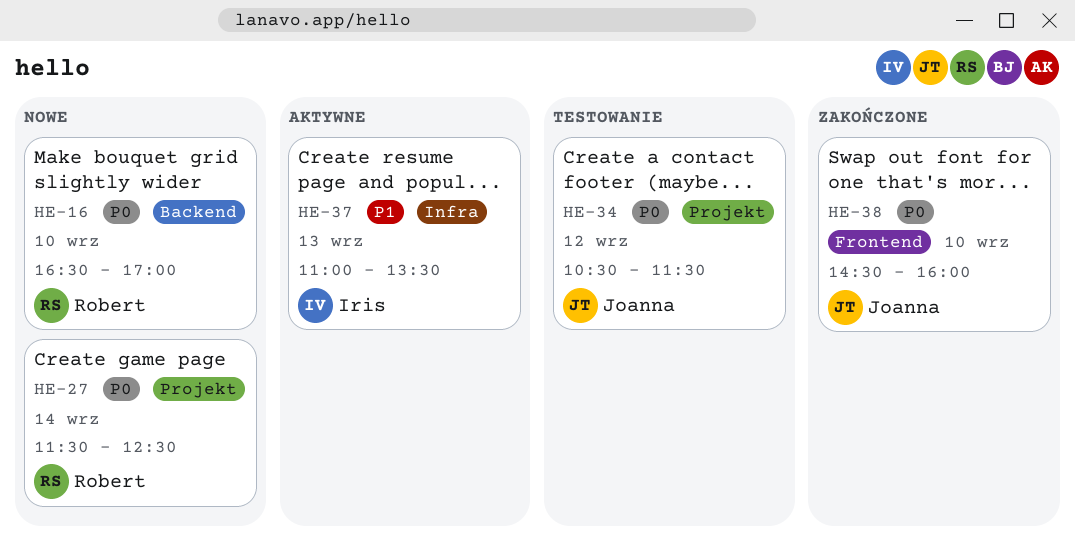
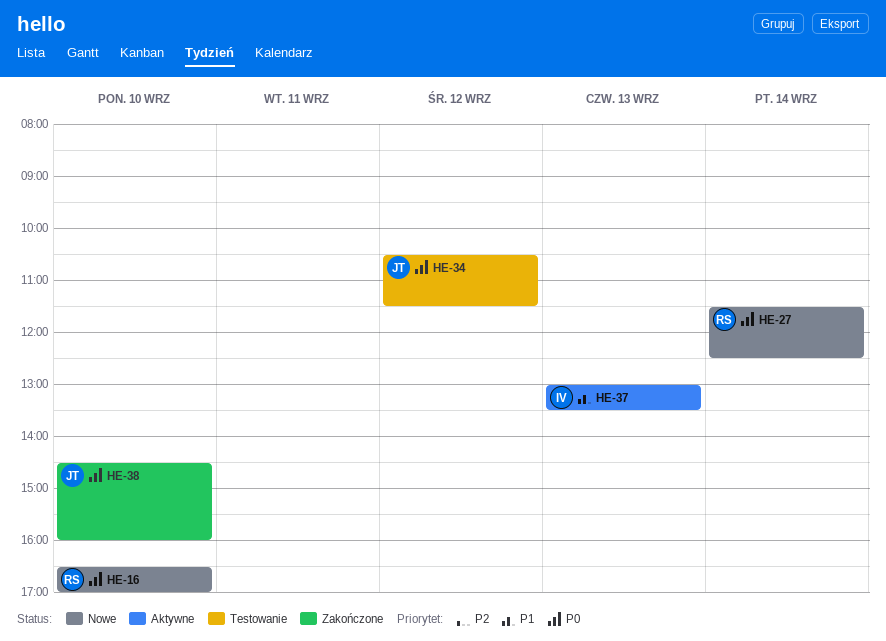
HE-37, begins: 11:00 -> 13:00

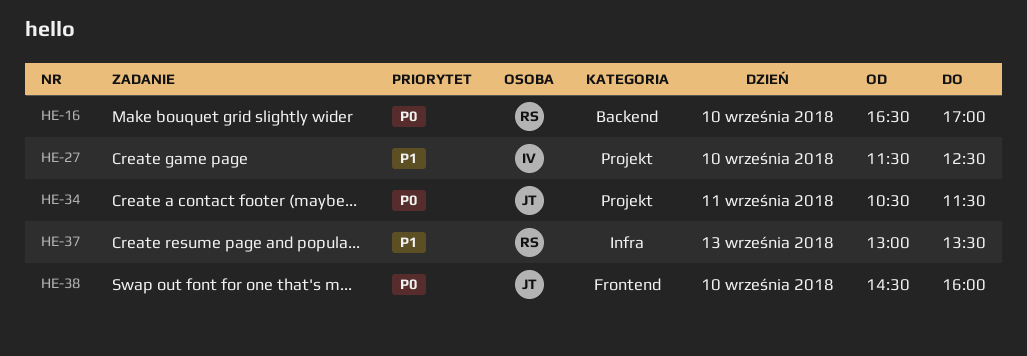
HE-27, owner: RS -> IV
HE-27, priority: P0 -> P1
HE-27, day: Sep 14 -> Sep 10
HE-34, day: Sep 12 -> Sep 11
HE-37, owner: IV -> RS

